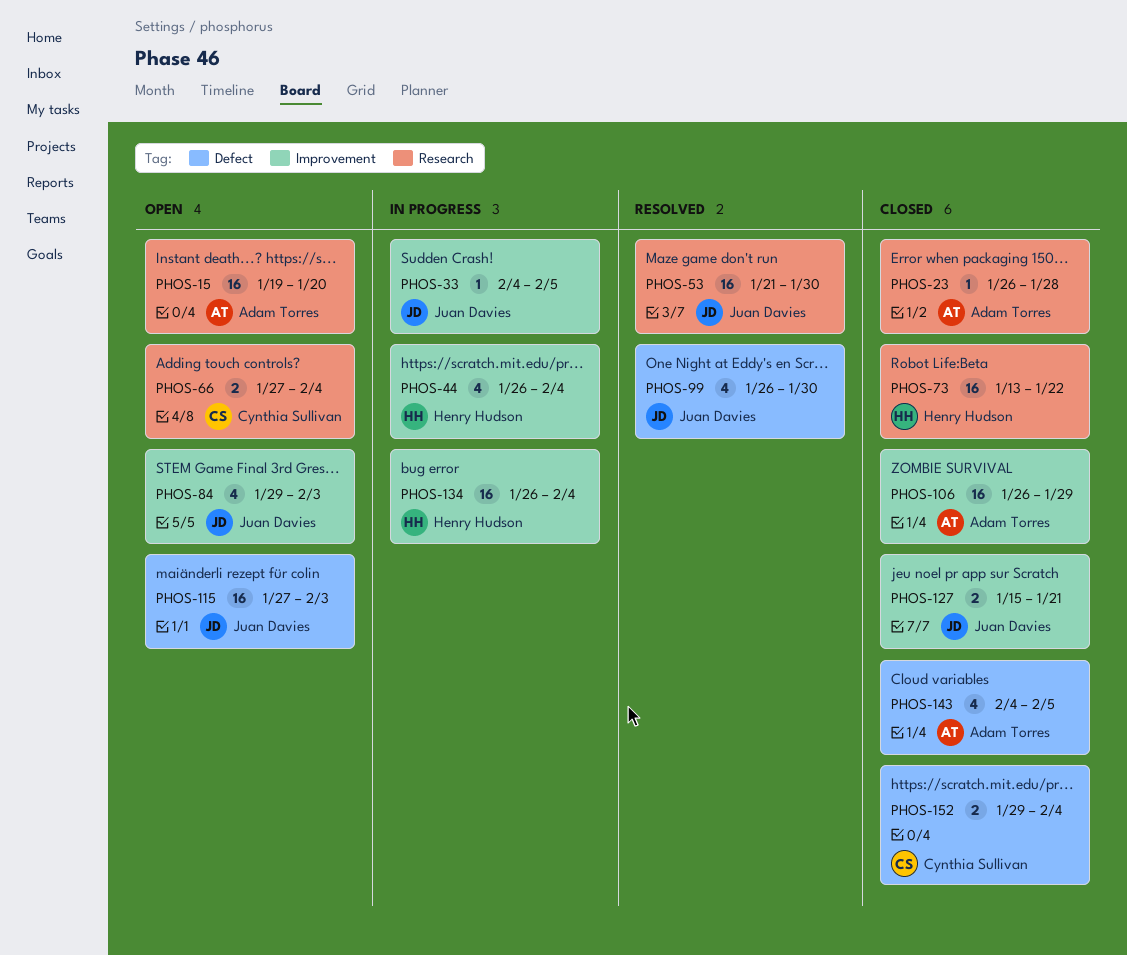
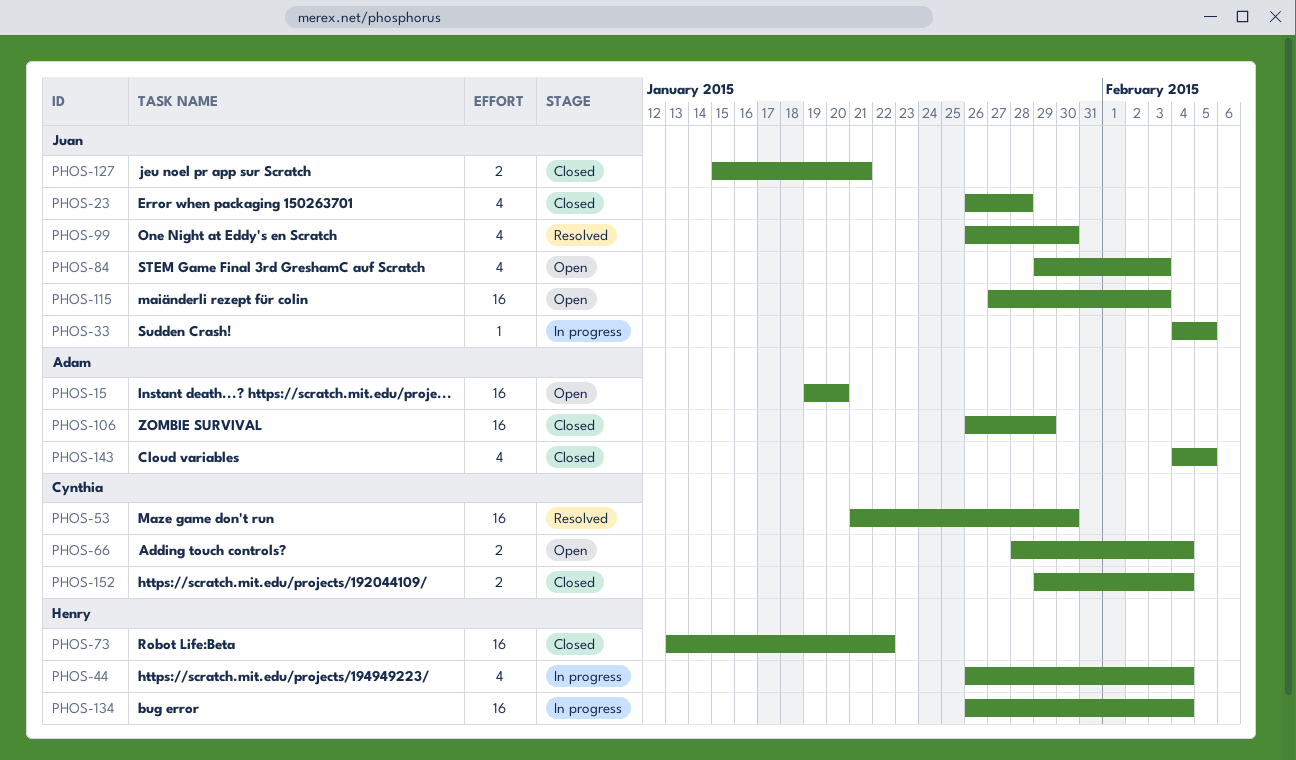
PHOS-23, owner: Adam Torres -> Juan Davies
PHOS-23, estimate: 1 -> 4
PHOS-53, owner: Juan Davies -> Cynthia Sullivan
PHOS-66, start: Jan 27 -> Jan 28

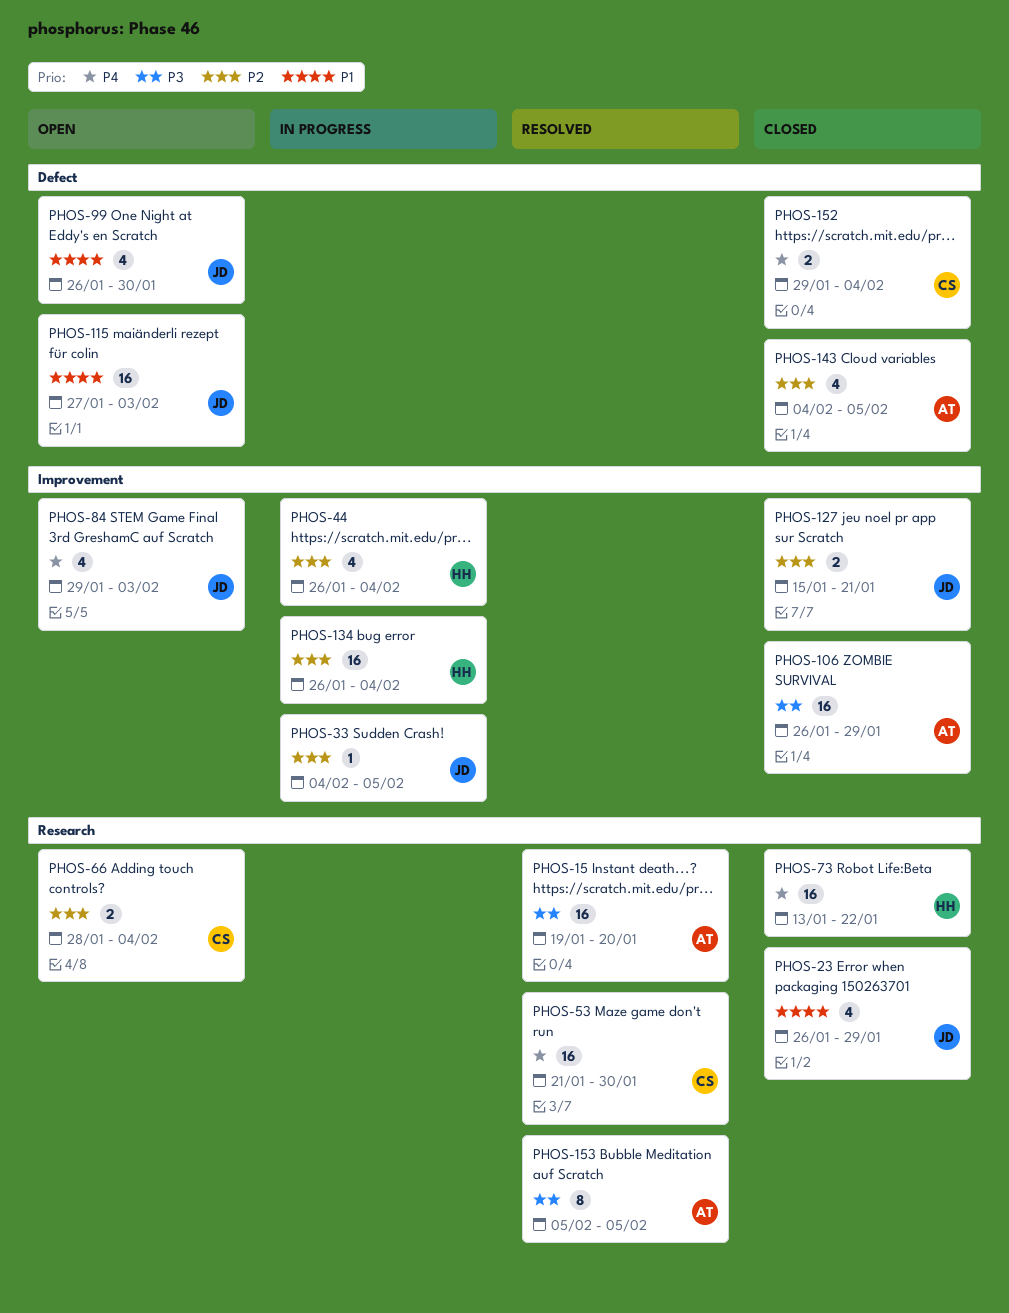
PHOS-15, status: Open -> Resolved
PHOS-23, due: Jan 28 -> Jan 29
PHOS-99, status: Resolved -> Open
PHOS-153: none -> present

